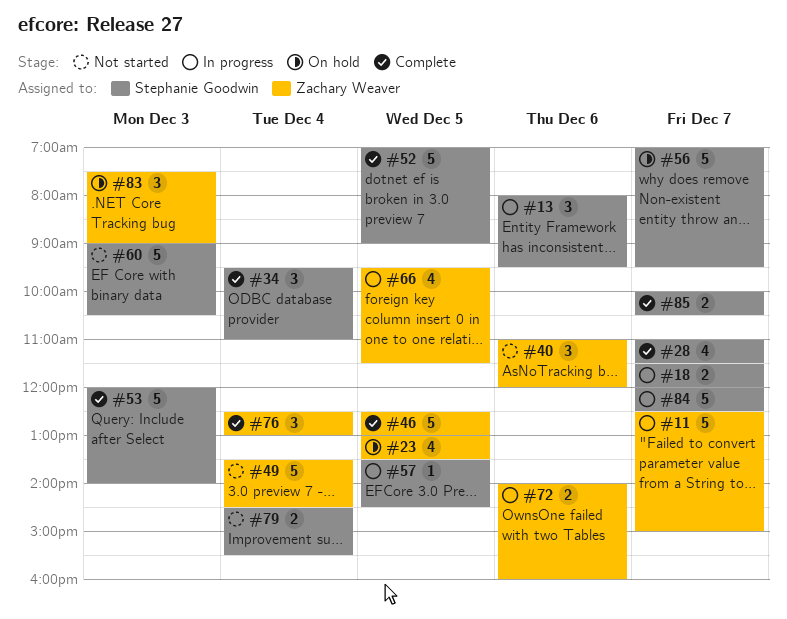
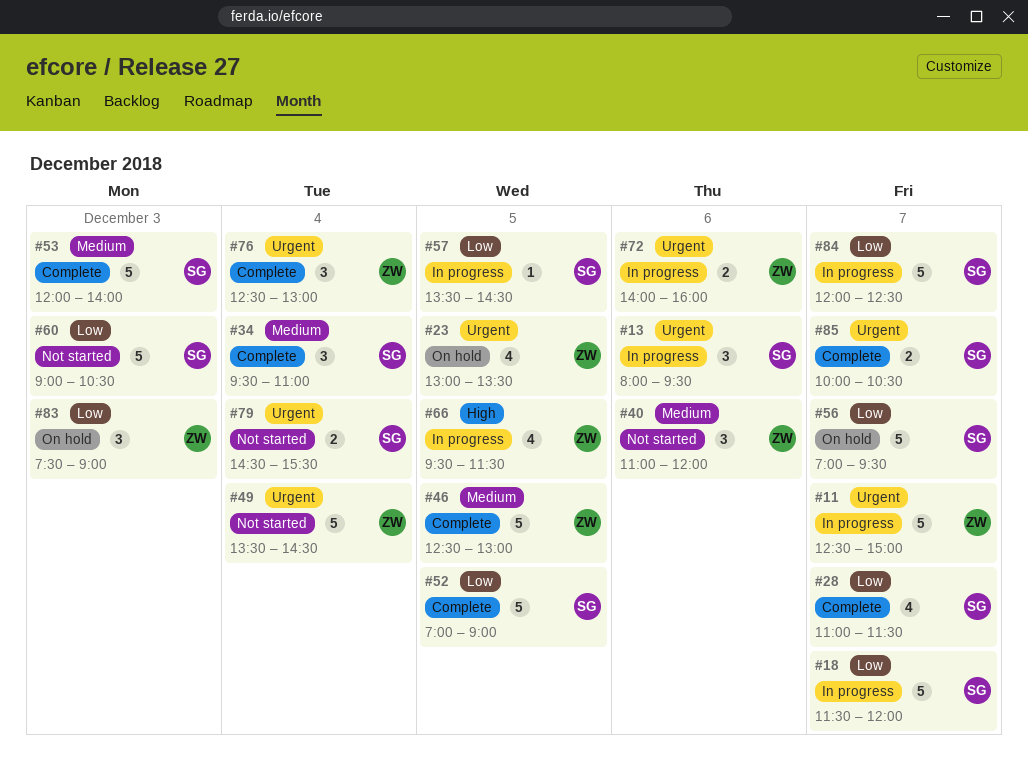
#18, estimate: 2 -> 5

